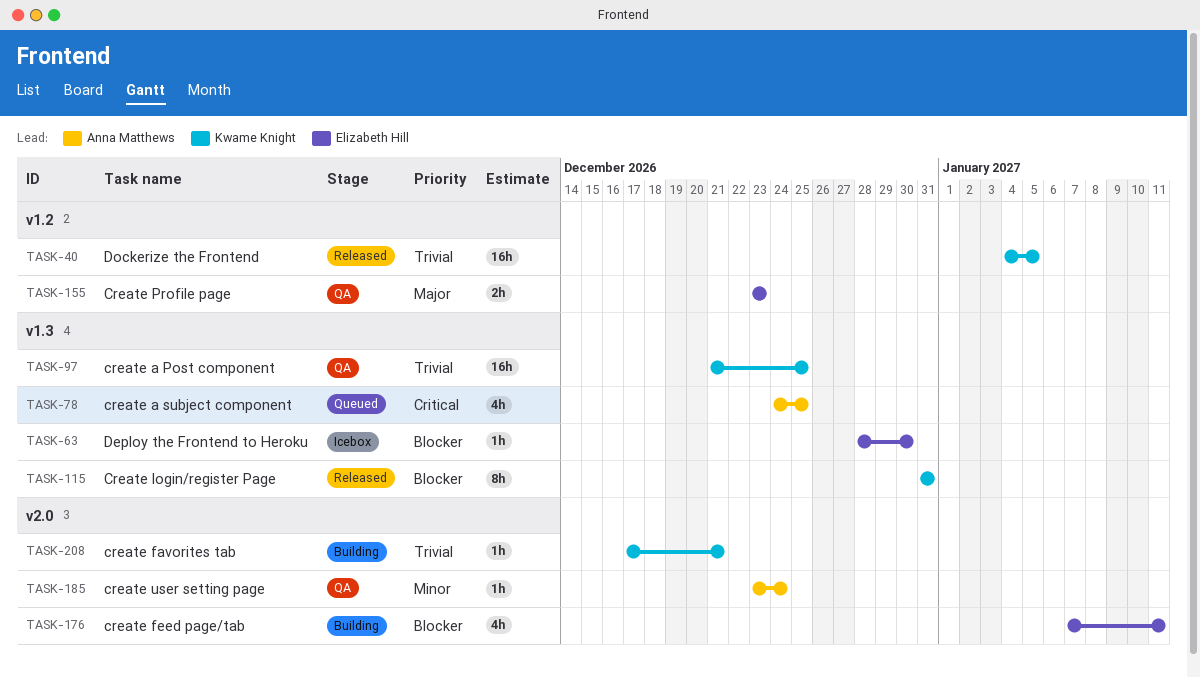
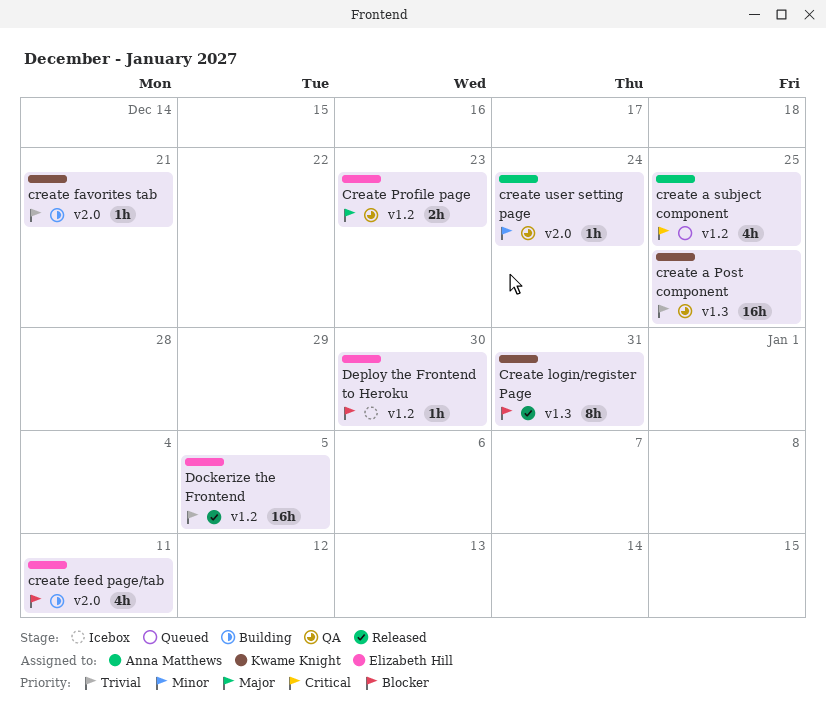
create a subject component, label: v1.3 -> v1.2
Deploy the Frontend to Heroku, label: v1.3 -> v1.2
Dockerize the Frontend, owner: Kwame Knight -> Elizabeth Hill

